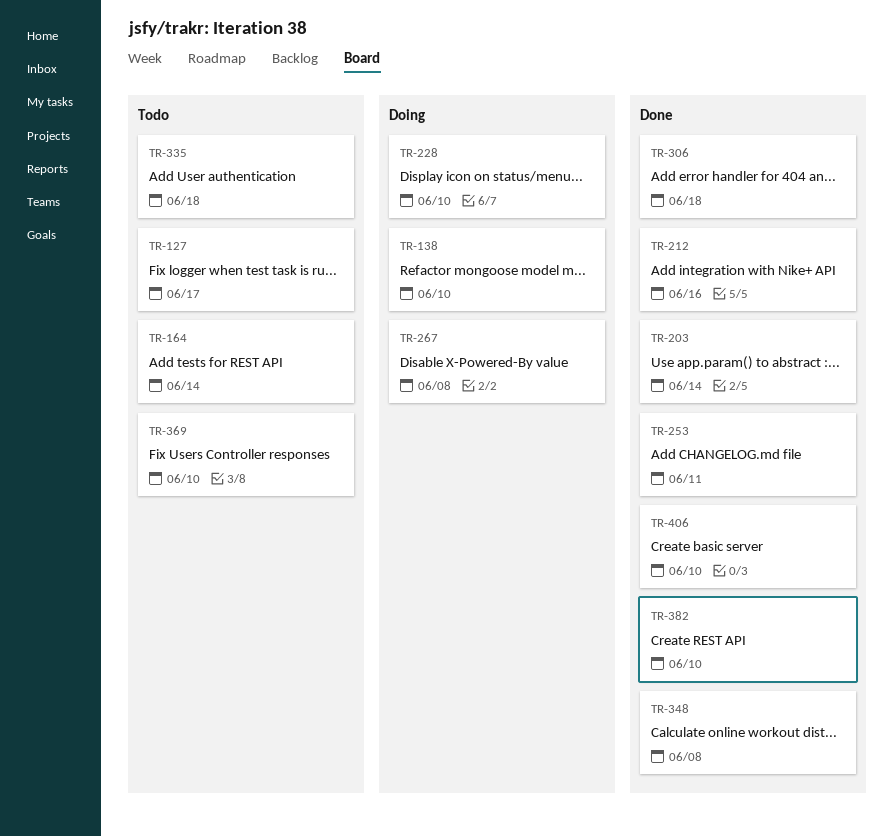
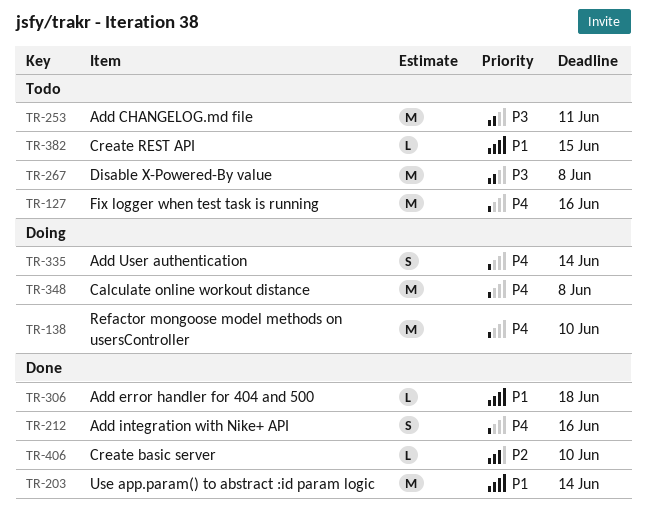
TR-127, due: Jun 17 -> Jun 16
TR-164: present -> none
TR-228: present -> none
TR-253, status: Done -> Todo
TR-267, status: Doing -> Todo
TR-335, status: Todo -> Doing
TR-335, due: Jun 18 -> Jun 14
TR-348, status: Done -> Doing
TR-369: present -> none
TR-382, status: Done -> Todo
TR-382, due: Jun 10 -> Jun 15

